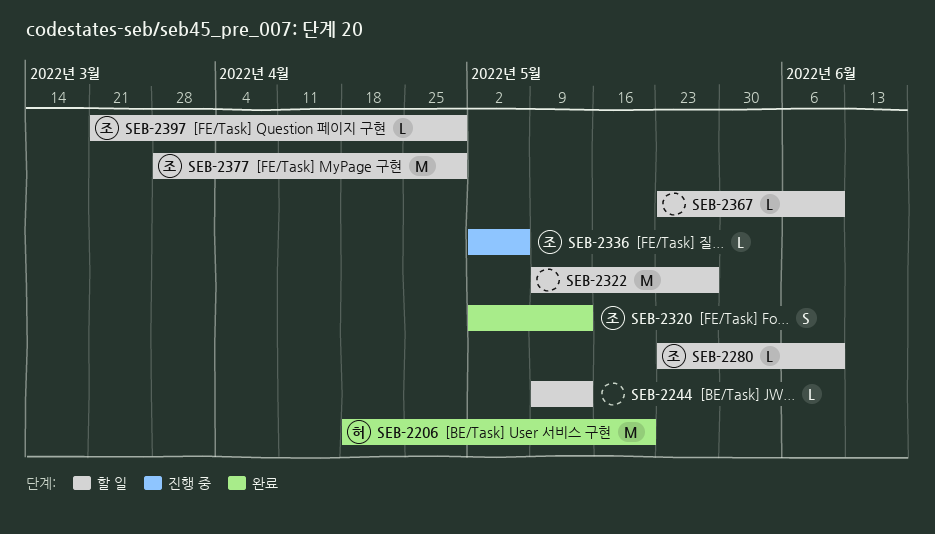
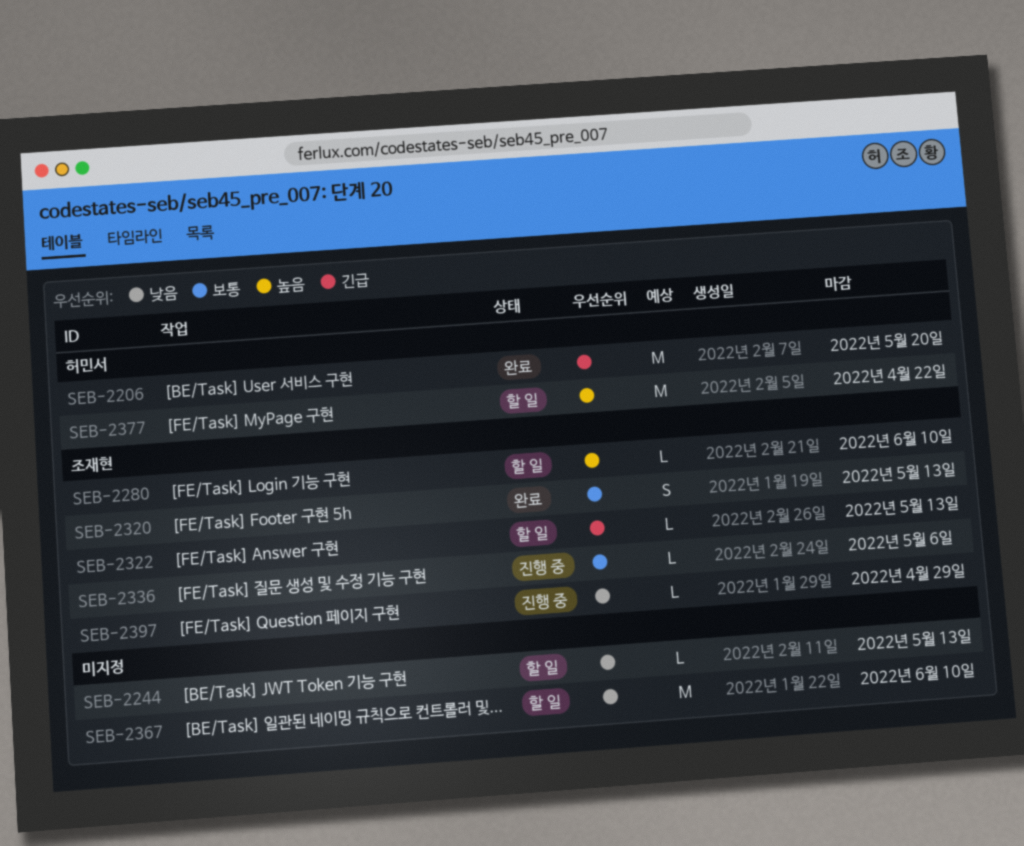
SEB-2322, owner: none -> 조재현
SEB-2322, estimate: M -> L
SEB-2322, due: May 27 -> May 13
SEB-2367, estimate: L -> M
SEB-2377, owner: 조재현 -> 허민서
SEB-2377, due: Apr 29 -> Apr 22
SEB-2397, status: 할 일 -> 진행 중

